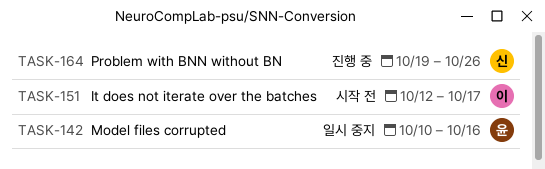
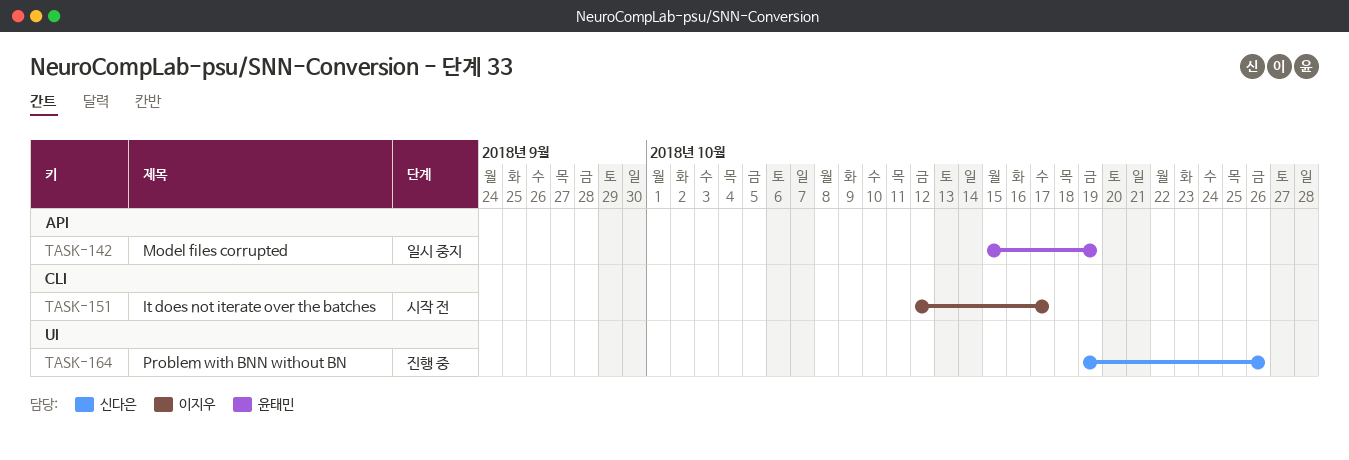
TASK-142, start: Oct 10 -> Oct 15
TASK-142, due: Oct 16 -> Oct 19

